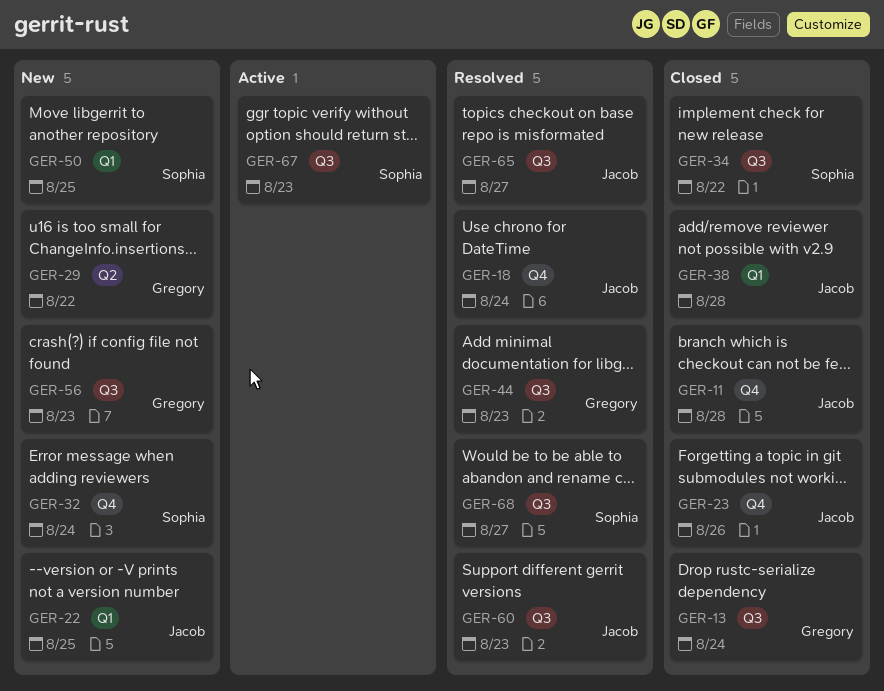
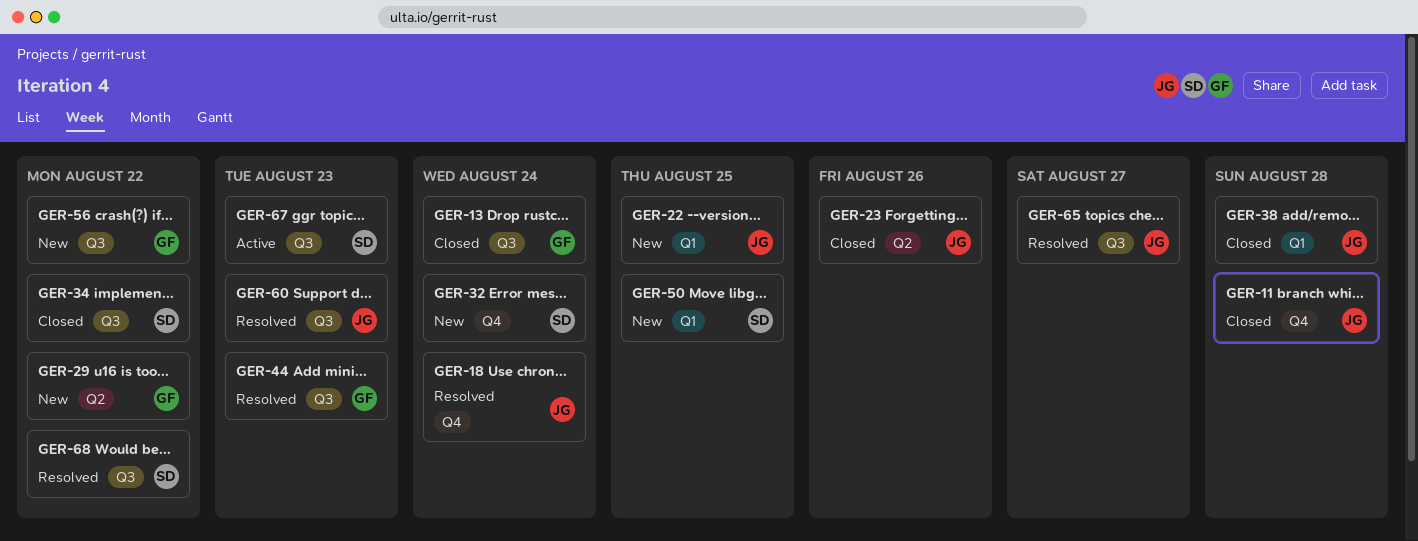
GER-23, label: Q4 -> Q2
GER-56, due: Aug 23 -> Aug 22
GER-68, due: Aug 27 -> Aug 22

